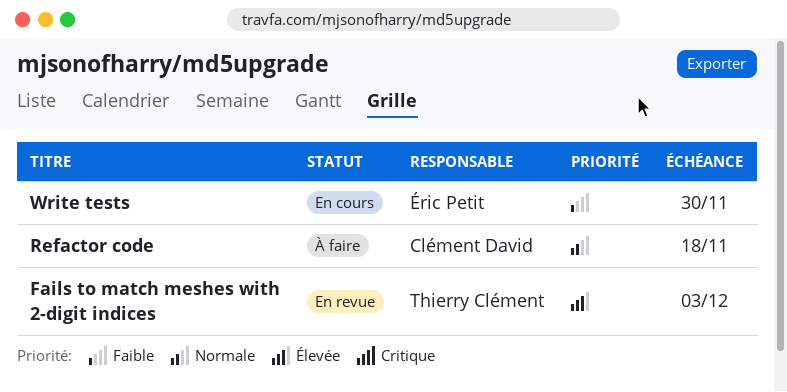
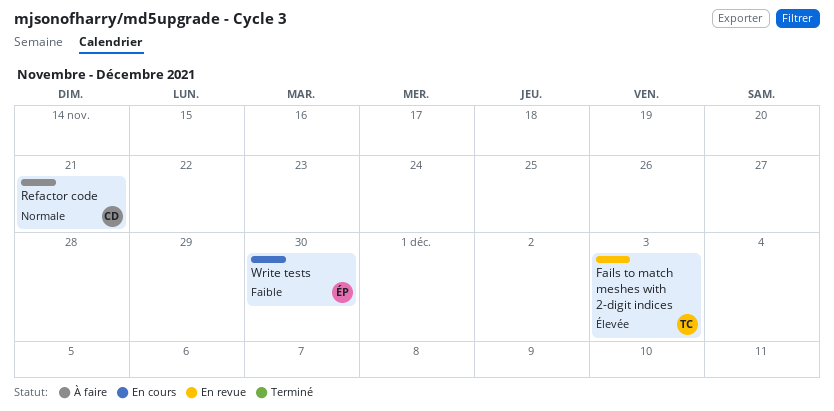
Refactor code, due: Nov 18 -> Nov 21

